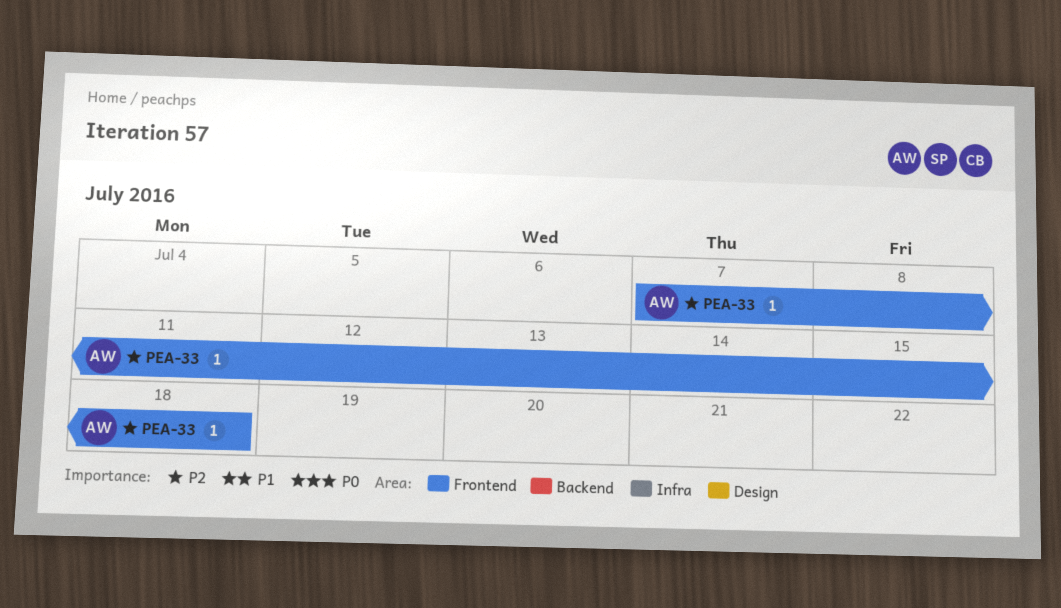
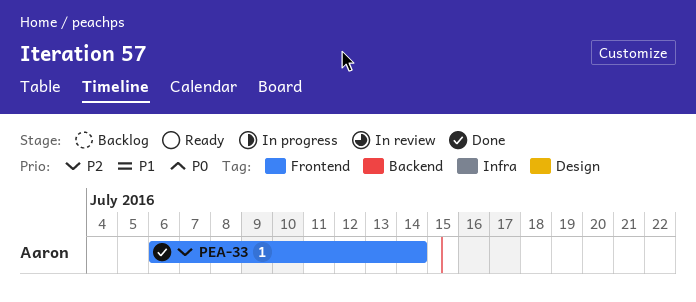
PEA-33, start: Jul 7 -> Jul 6
PEA-33, due: Jul 18 -> Jul 14

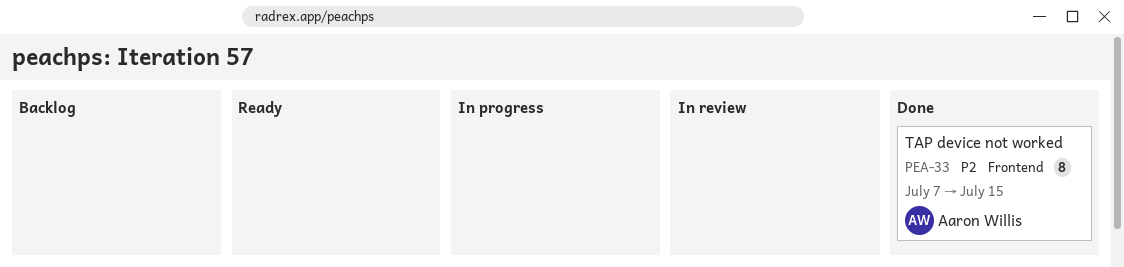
PEA-33, estimate: 1 -> 8
PEA-33, start: Jul 6 -> Jul 7
PEA-33, due: Jul 14 -> Jul 15

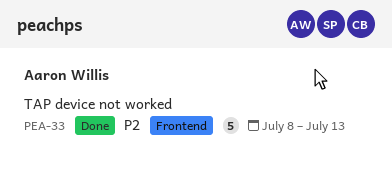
PEA-33, estimate: 8 -> 5
PEA-33, start: Jul 7 -> Jul 8
PEA-33, due: Jul 15 -> Jul 13

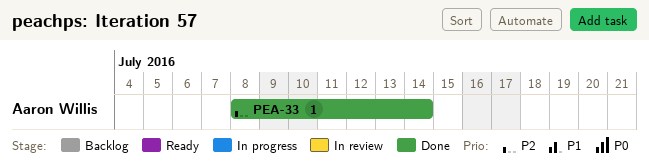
PEA-33, estimate: 5 -> 1
PEA-33, due: Jul 13 -> Jul 14

